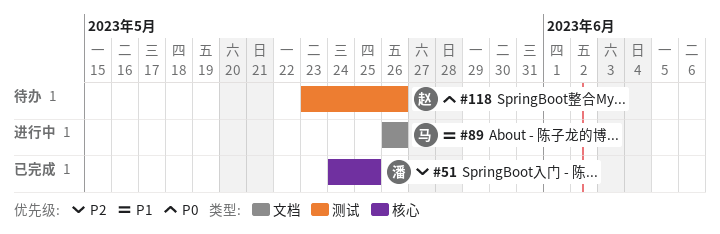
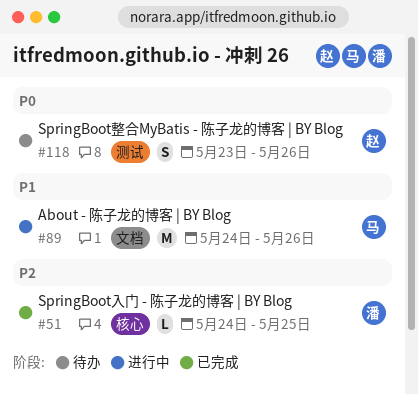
#89, start: May 26 -> May 24

